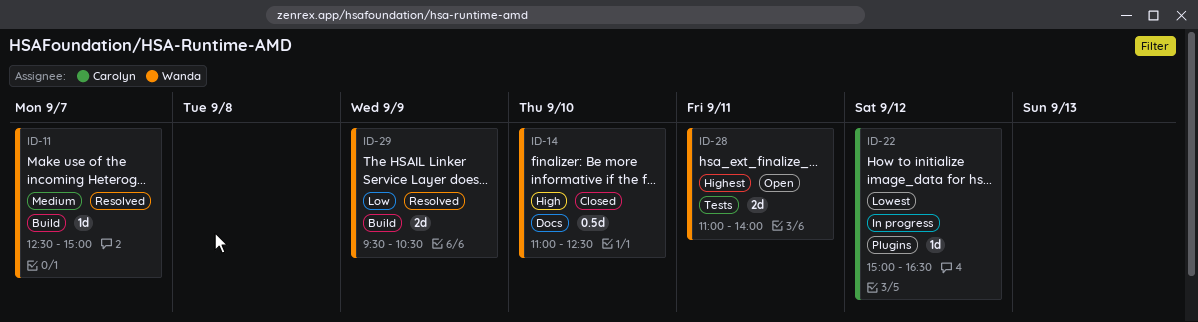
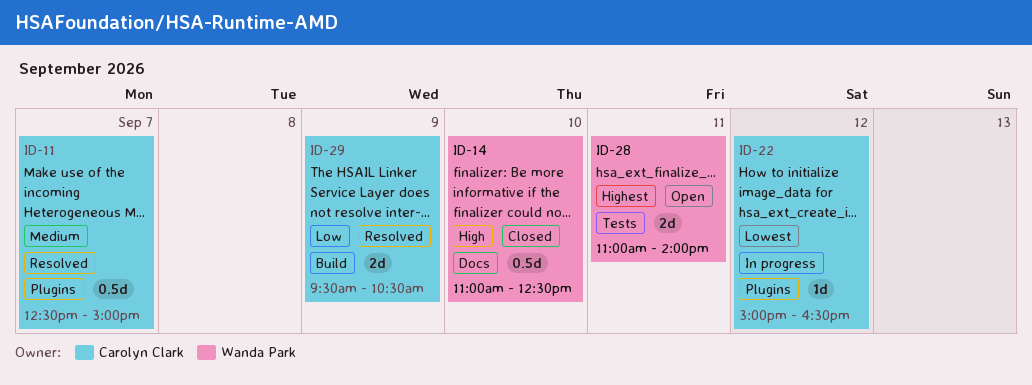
ID-11, owner: Wanda Park -> Carolyn Clark
ID-11, label: Build -> Plugins
ID-11, estimate: 1d -> 0.5d
ID-29, owner: Wanda Park -> Carolyn Clark

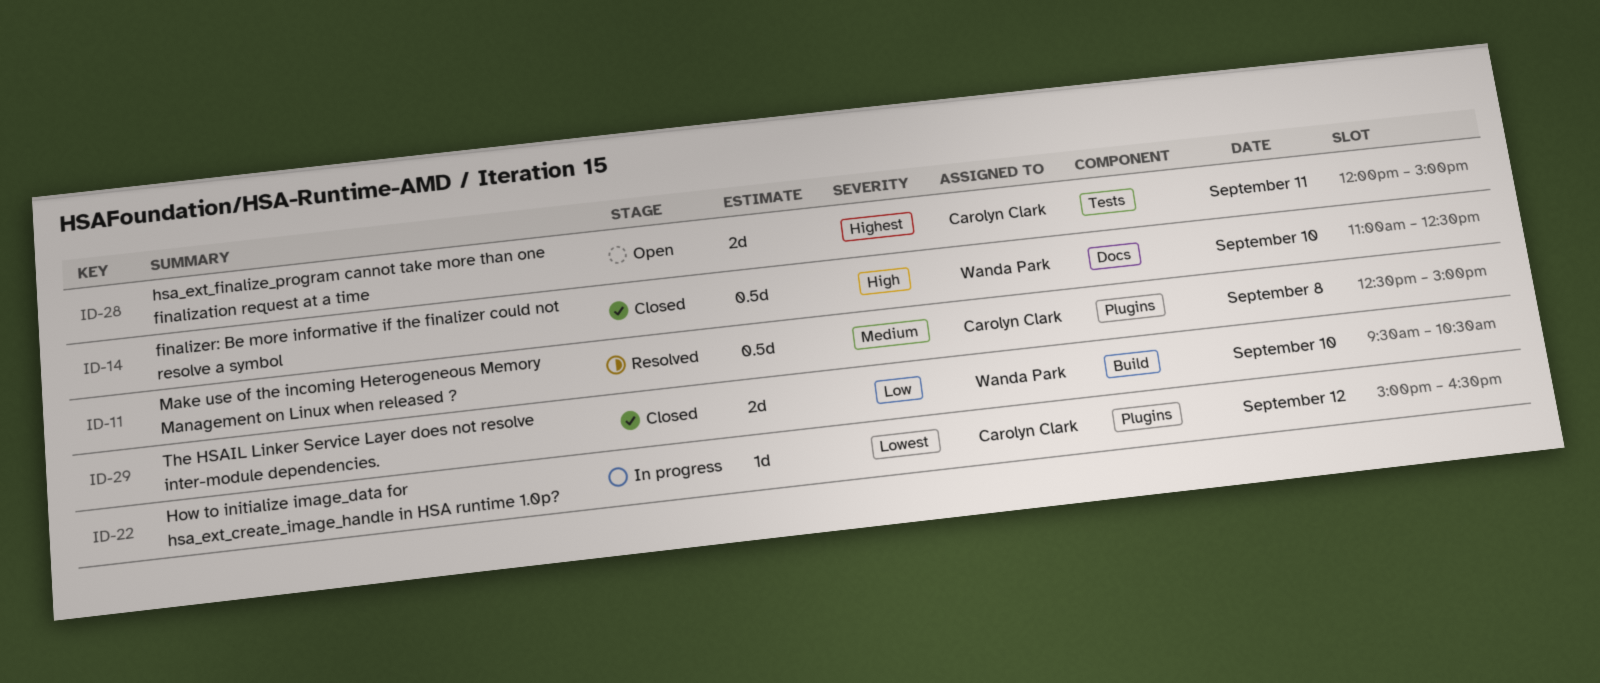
ID-11, day: Sep 7 -> Sep 8
ID-28, owner: Wanda Park -> Carolyn Clark
ID-28, begins: 11:00 -> 12:00
ID-28, ends: 14:00 -> 15:00
ID-29, status: Resolved -> Closed
ID-29, owner: Carolyn Clark -> Wanda Park
ID-29, day: Sep 9 -> Sep 10

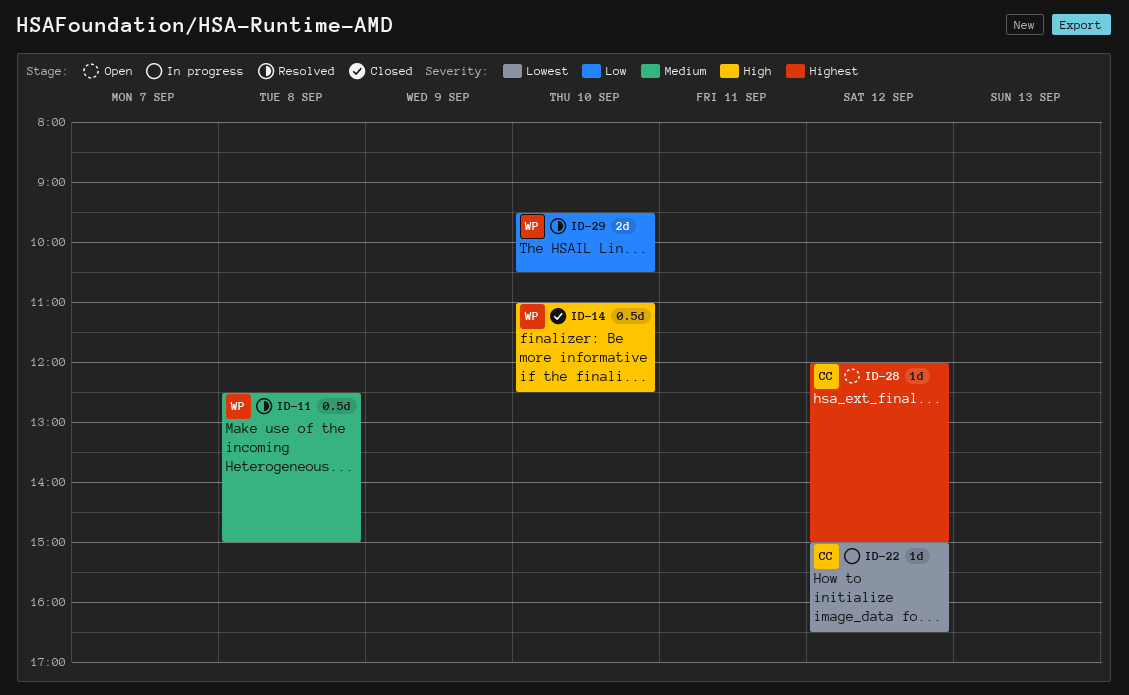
ID-11, owner: Carolyn Clark -> Wanda Park
ID-28, estimate: 2d -> 1d
ID-28, day: Sep 11 -> Sep 12
ID-29, status: Closed -> Resolved

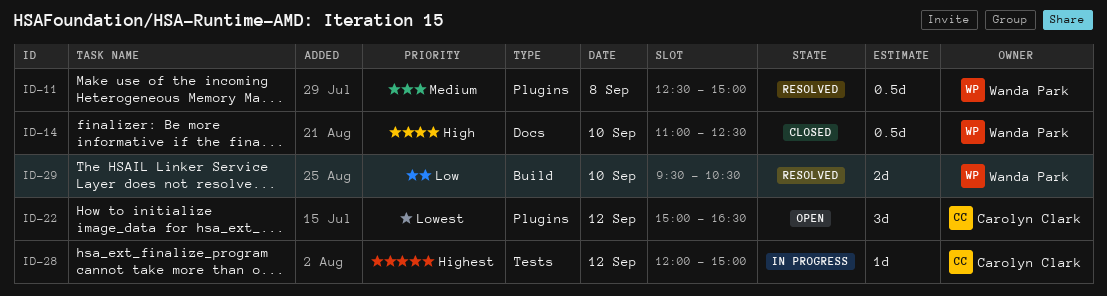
ID-22, status: In progress -> Open
ID-22, estimate: 1d -> 3d
ID-28, status: Open -> In progress

